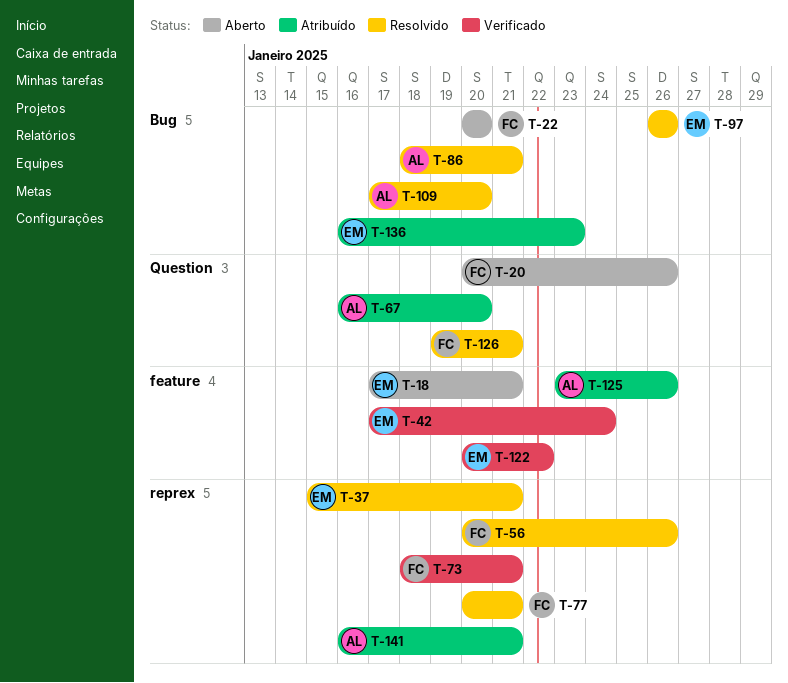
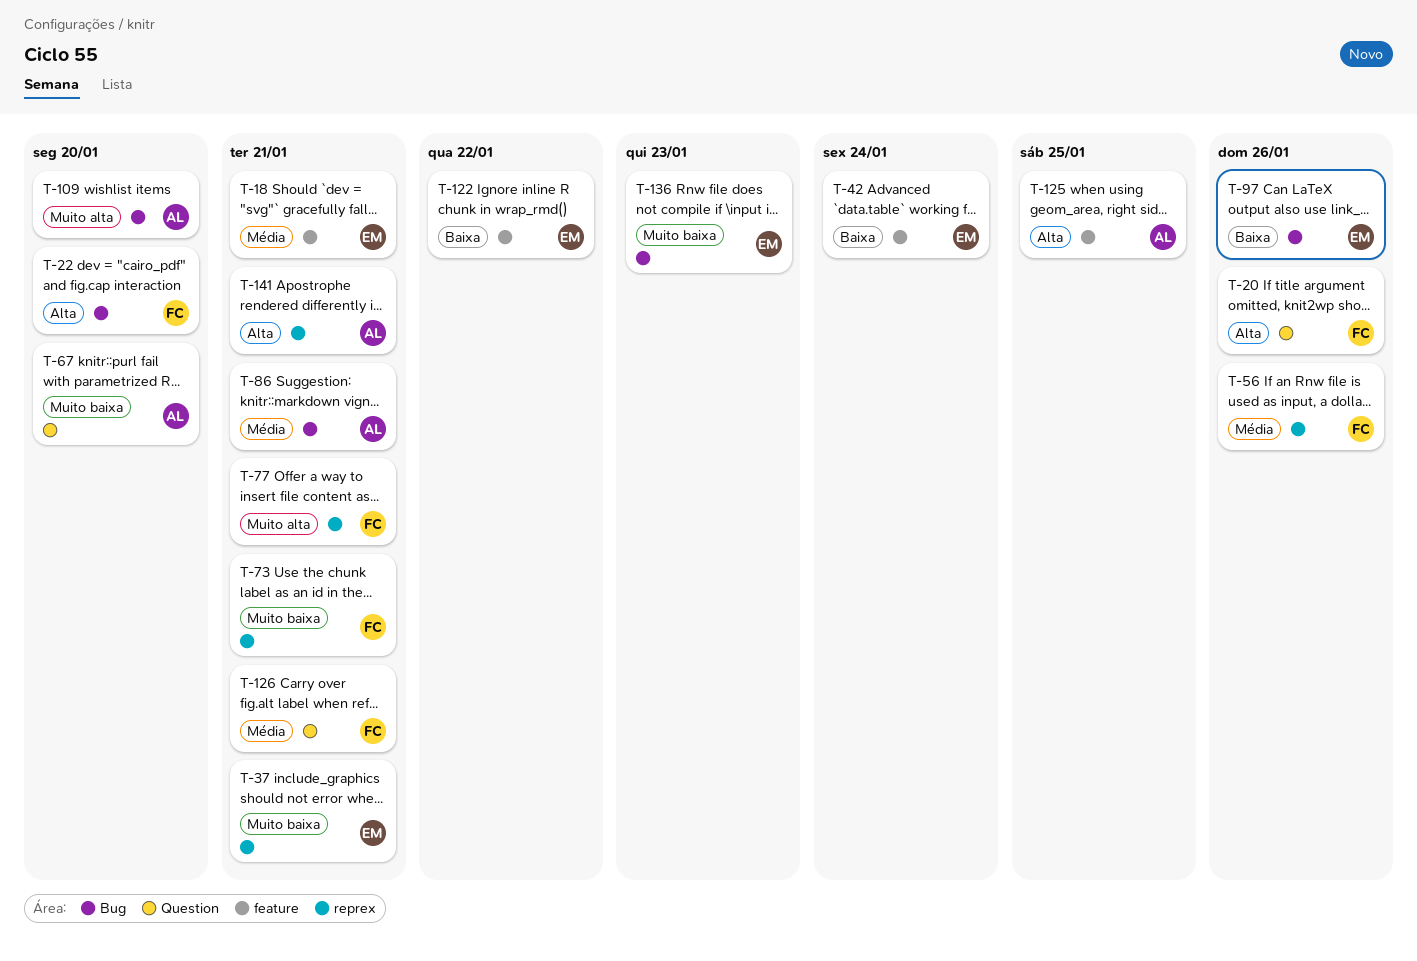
T-125, due: Jan 26 -> Jan 25

